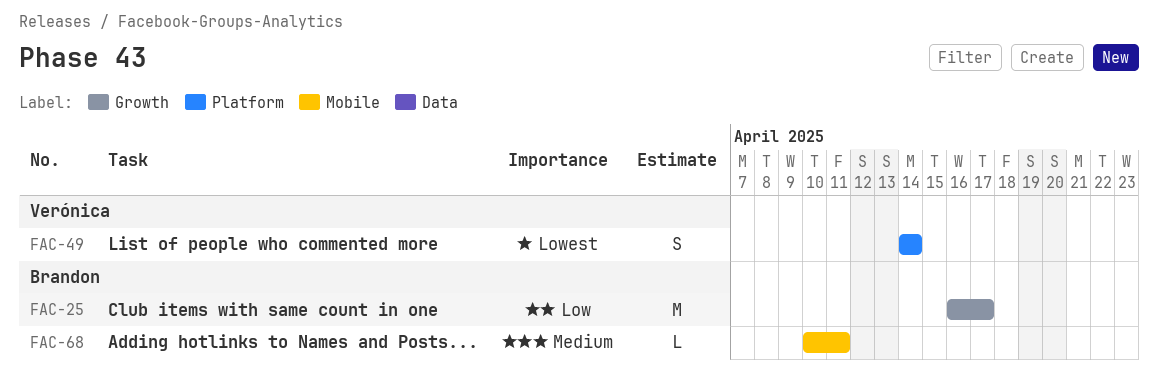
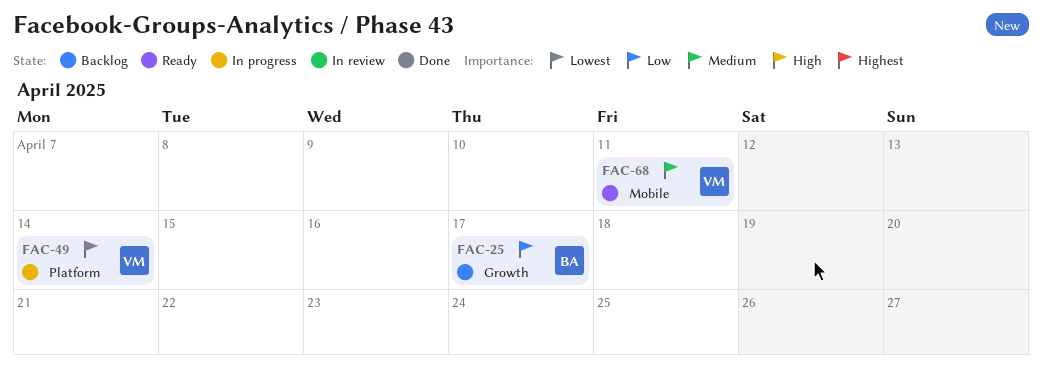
FAC-68, owner: Brandon -> Verónica

